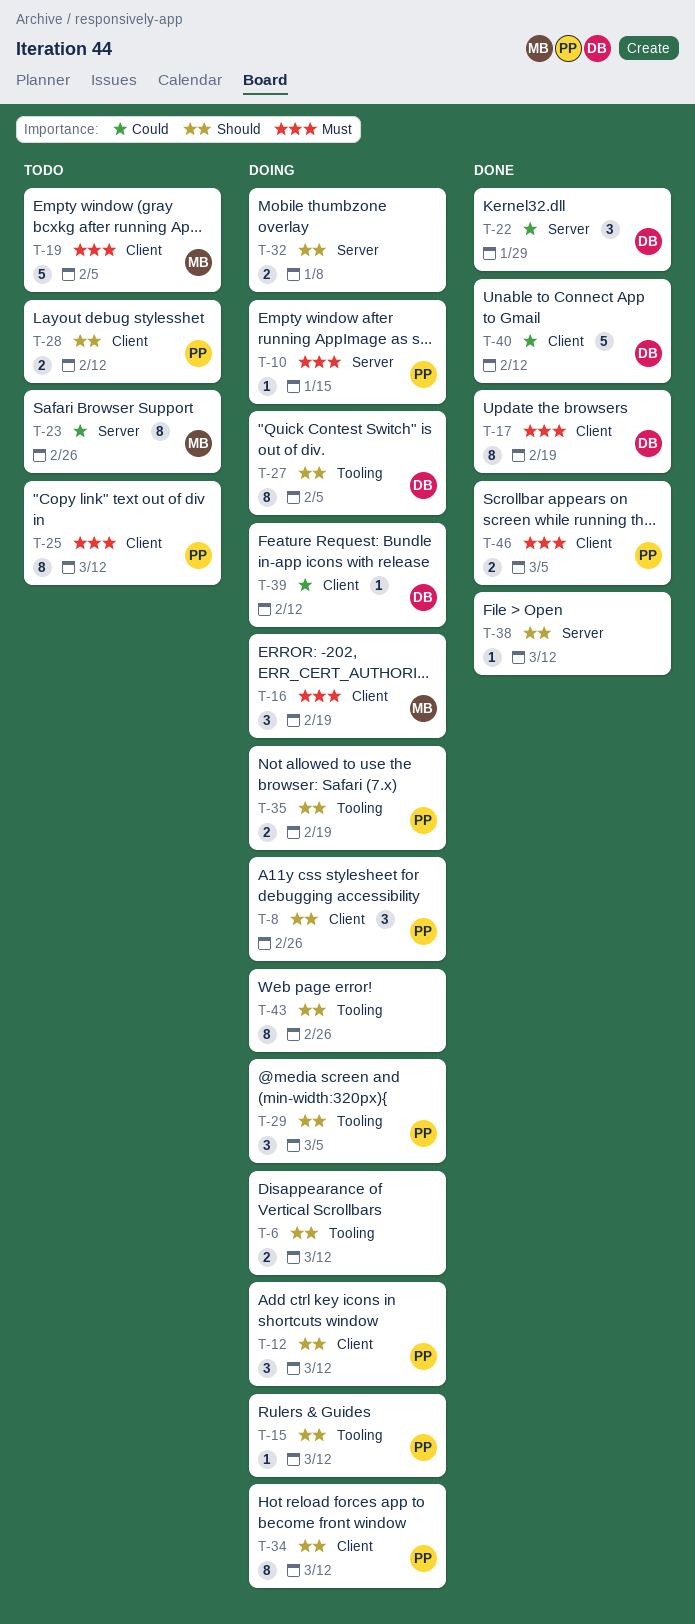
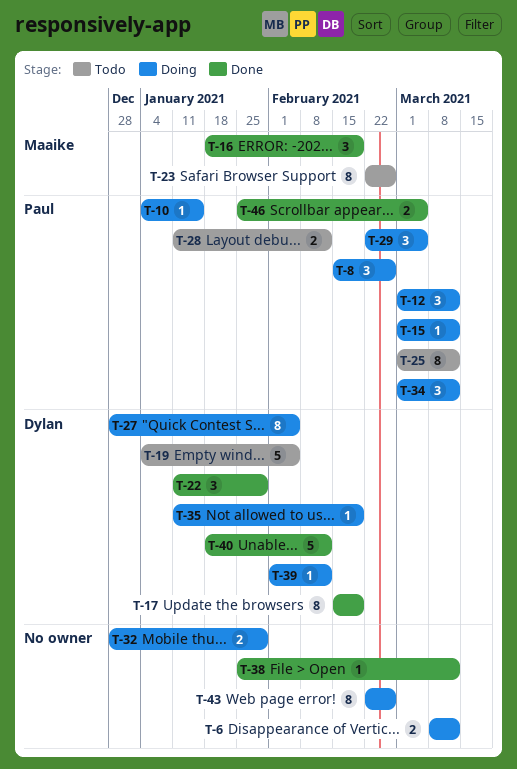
T-16, status: Doing -> Done
T-19, owner: Maaike -> Dylan
T-32, due: Jan 8 -> Jan 29
T-34, estimate: 8 -> 3
T-35, owner: Paul -> Dylan
T-35, estimate: 2 -> 1

